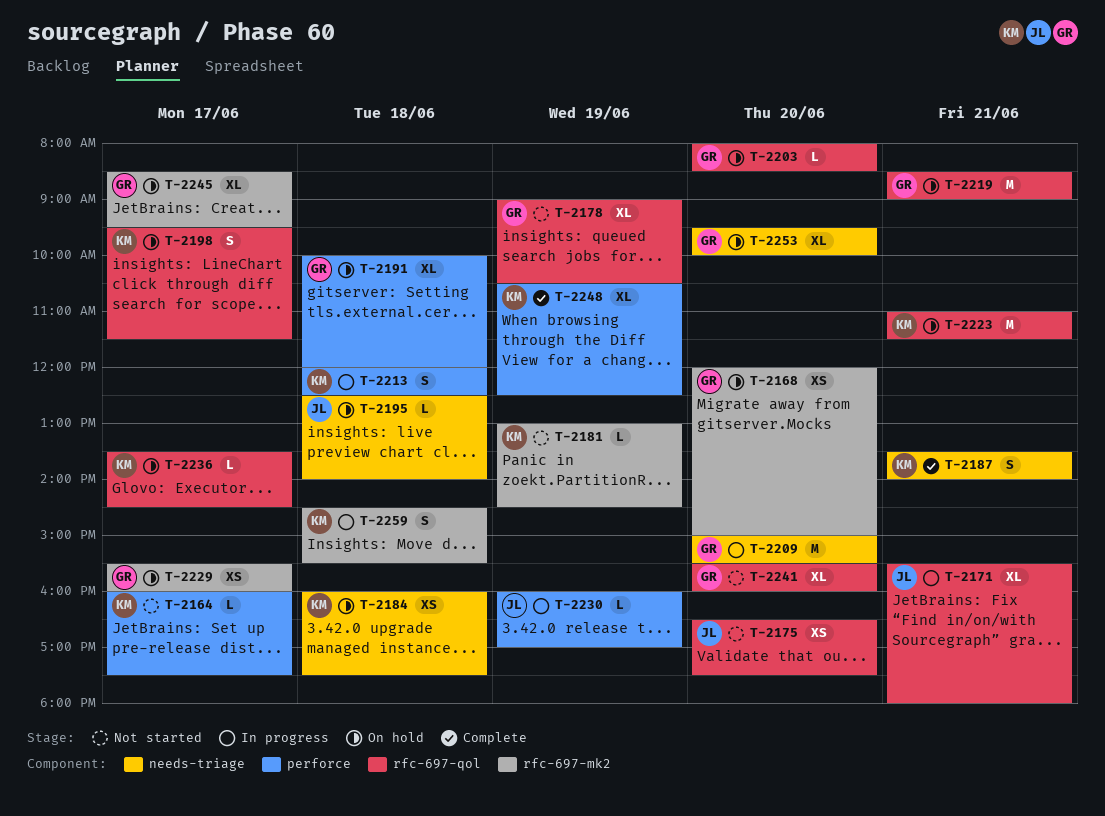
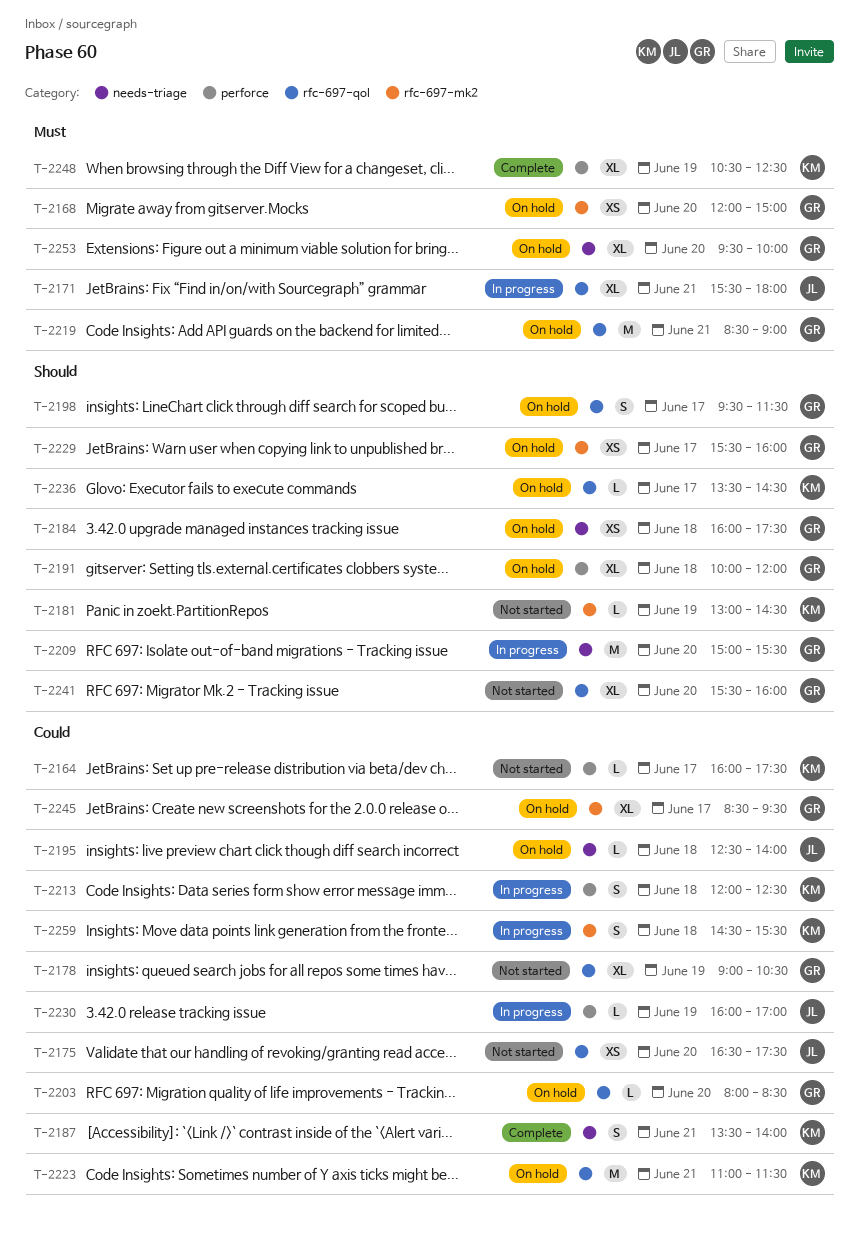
T-2184, owner: KM -> GR
T-2198, owner: KM -> GR

